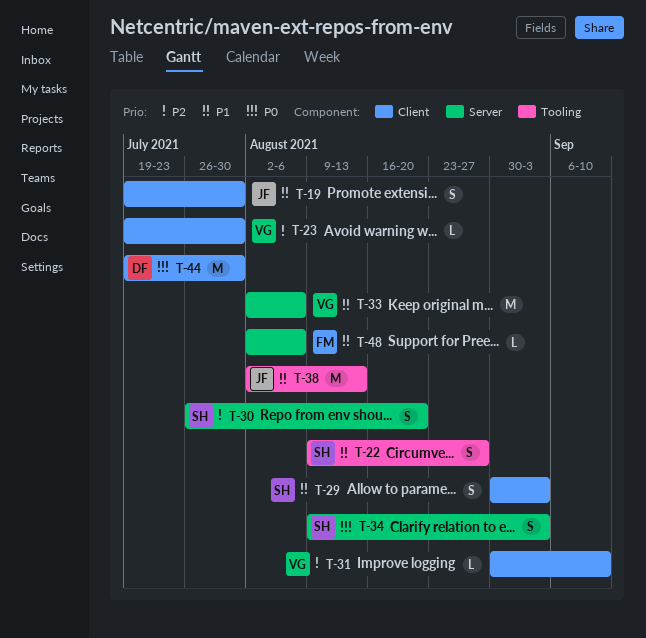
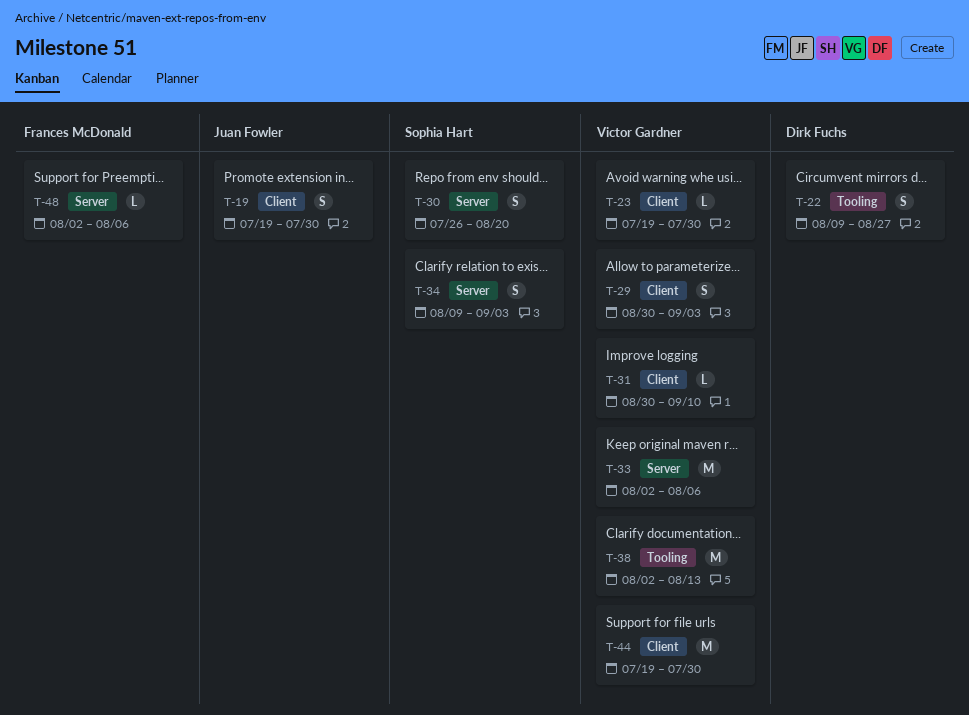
T-22, owner: Sophia Hart -> Dirk Fuchs
T-29, owner: Sophia Hart -> Victor Gardner
T-38, owner: Juan Fowler -> Victor Gardner
T-44, owner: Dirk Fuchs -> Victor Gardner

